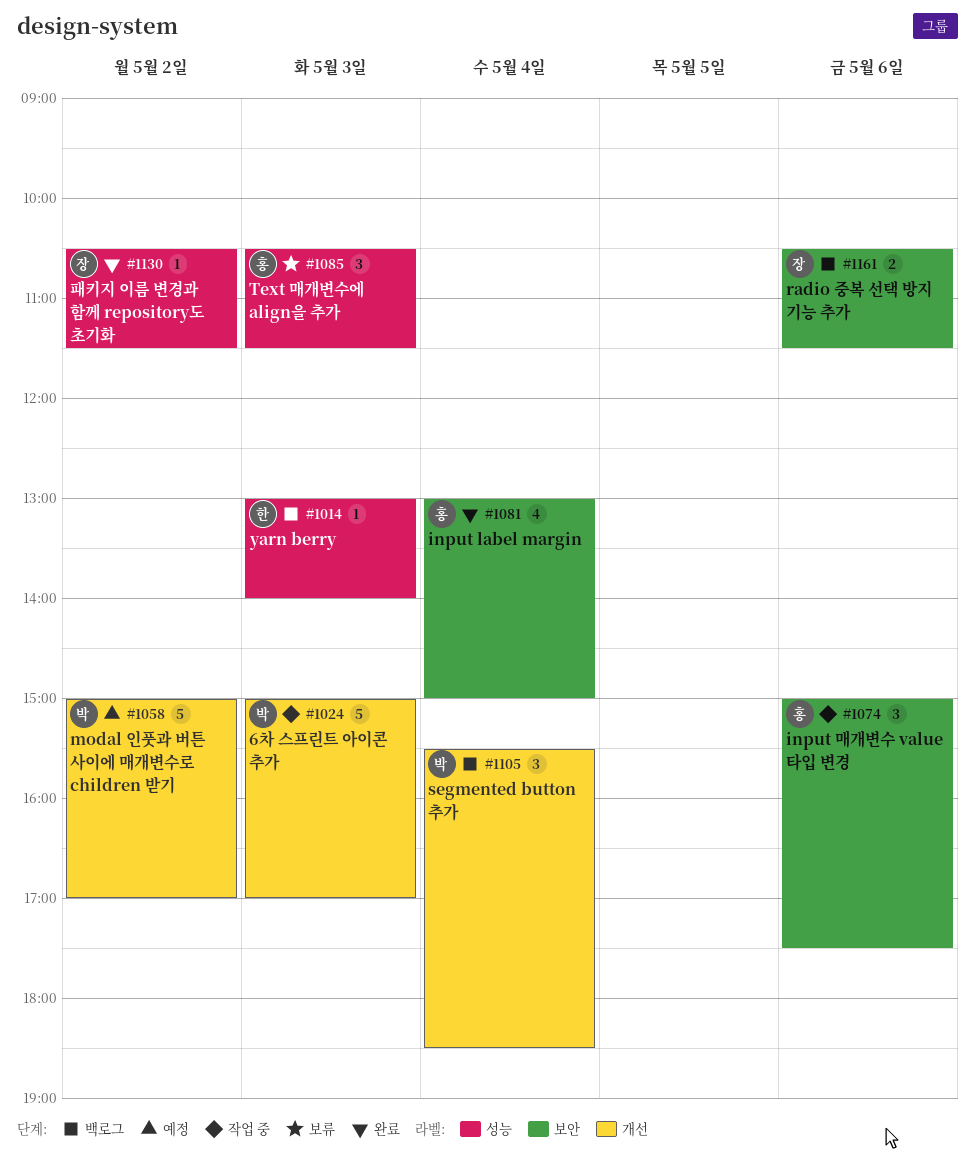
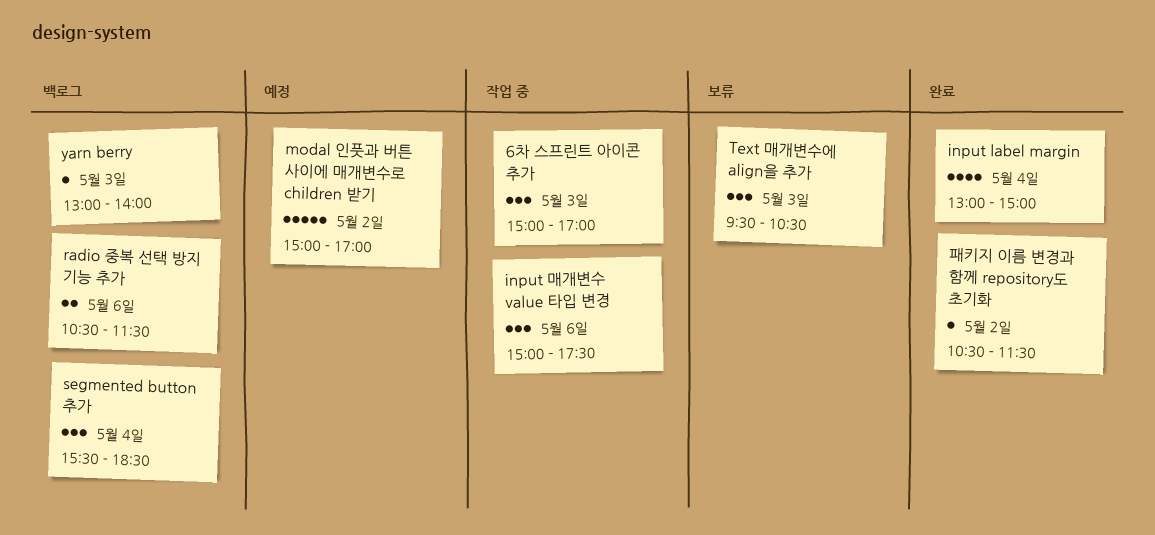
6차 스프린트 아이콘 추가, estimate: 5 -> 3
Text 매개변수에 align을 추가, begins: 10:30 -> 09:30
Text 매개변수에 align을 추가, ends: 11:30 -> 10:30

